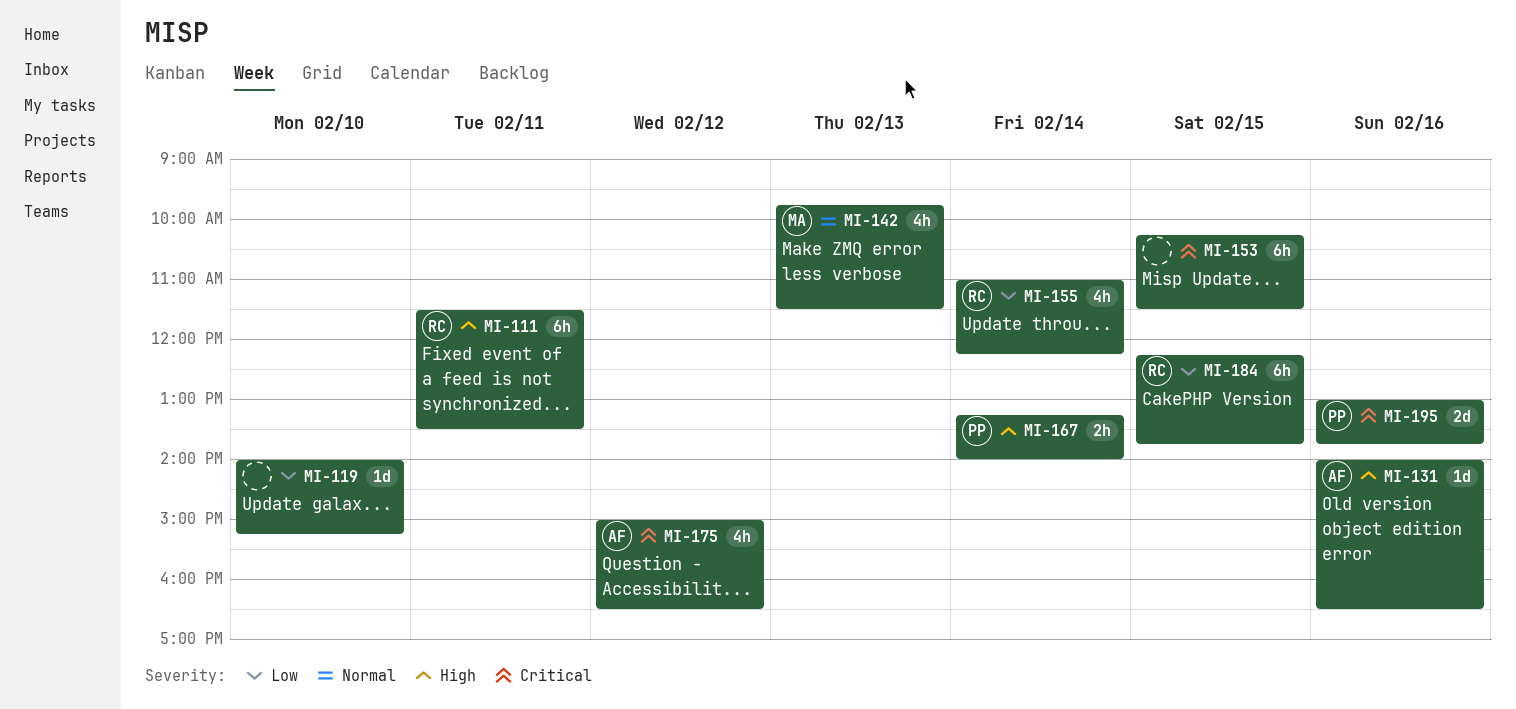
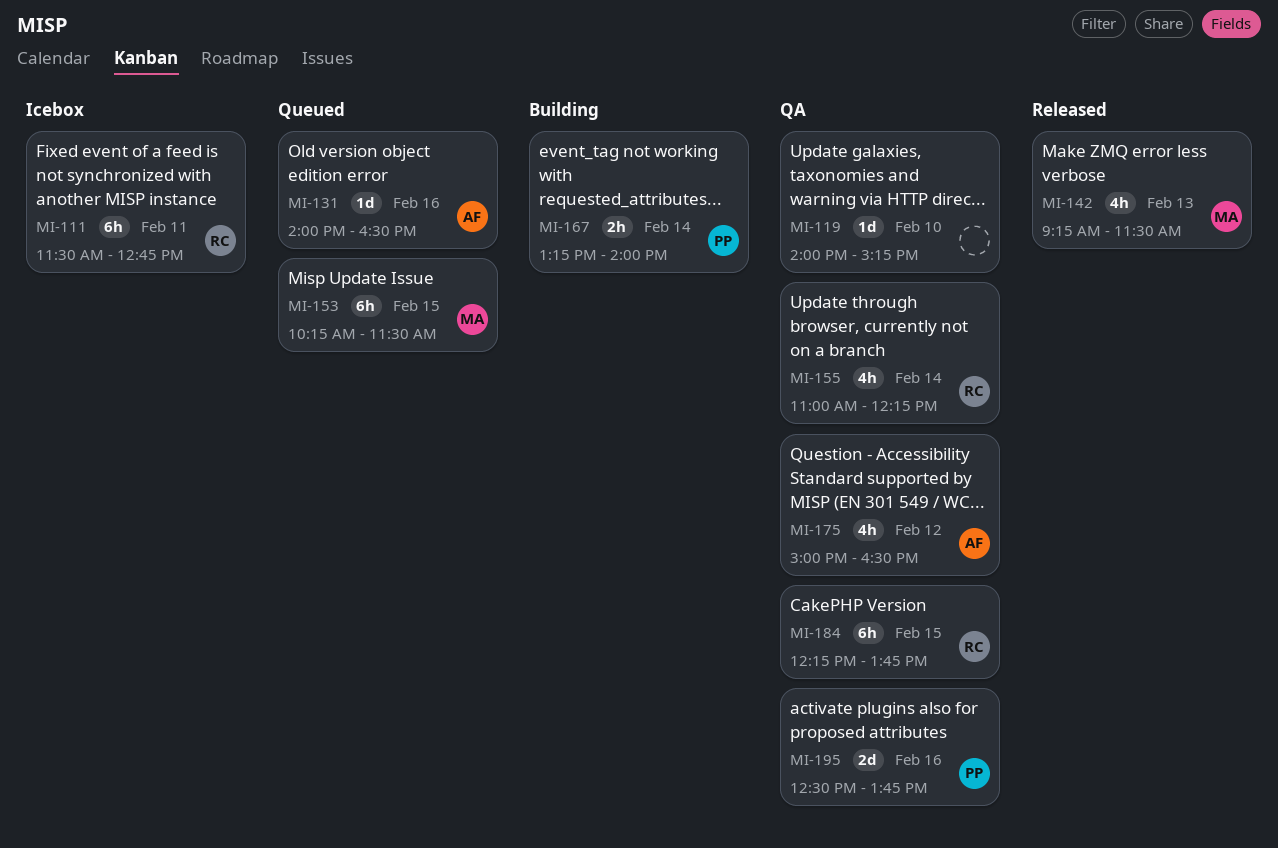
MI-111, ends: 13:30 -> 12:45
MI-142, begins: 09:45 -> 09:15
MI-153, owner: none -> MA
MI-195, begins: 13:00 -> 12:30

